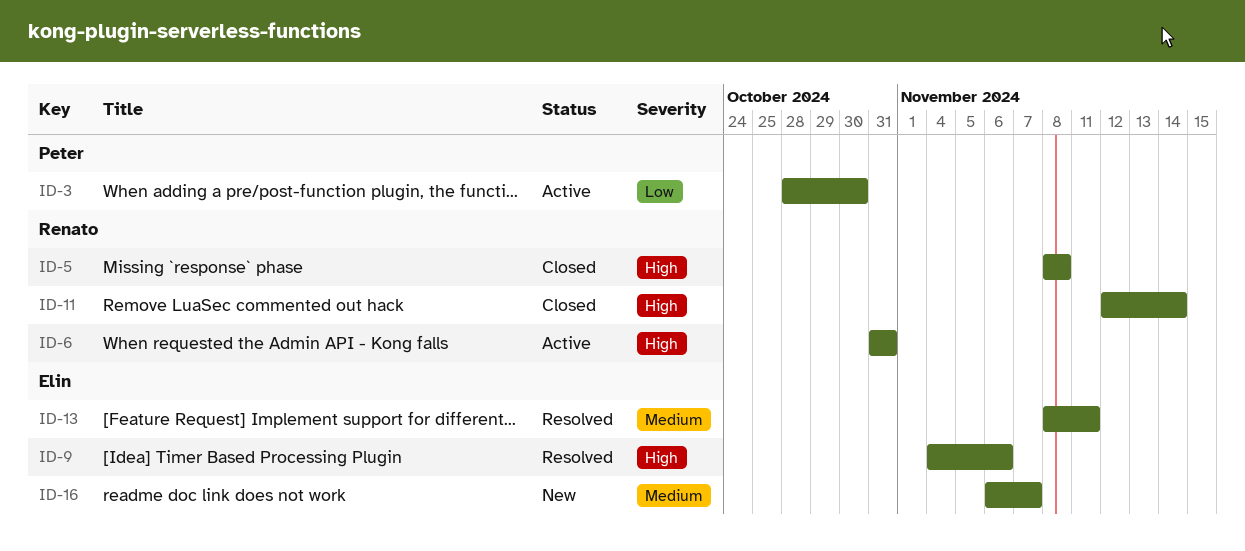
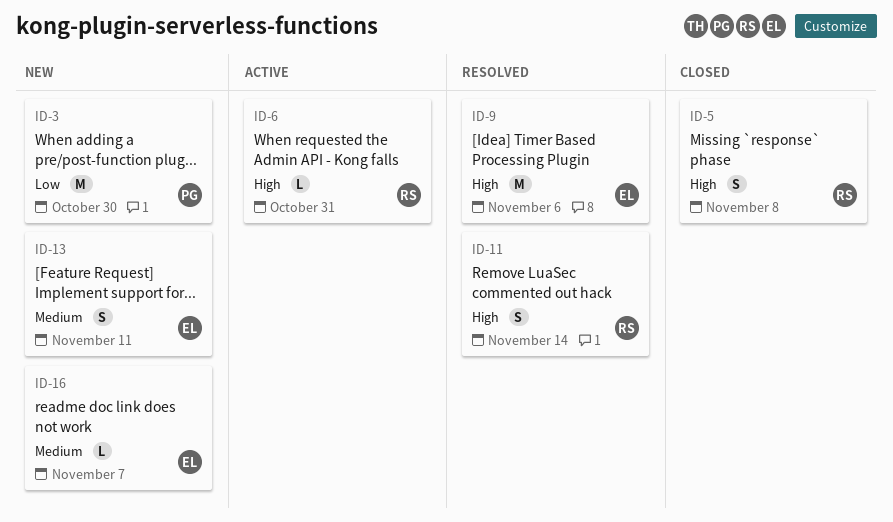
ID-3, status: Active -> New
ID-11, status: Closed -> Resolved
ID-13, status: Resolved -> New

